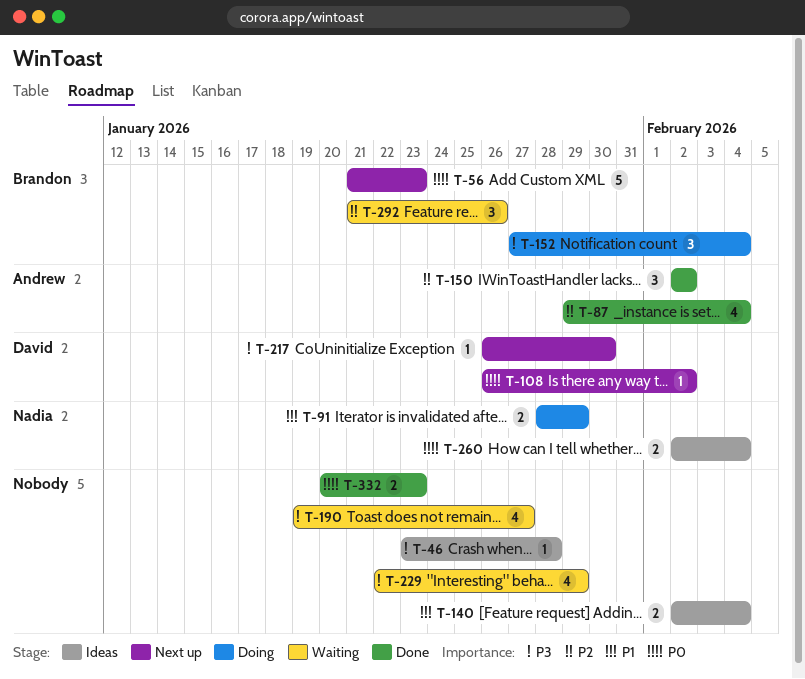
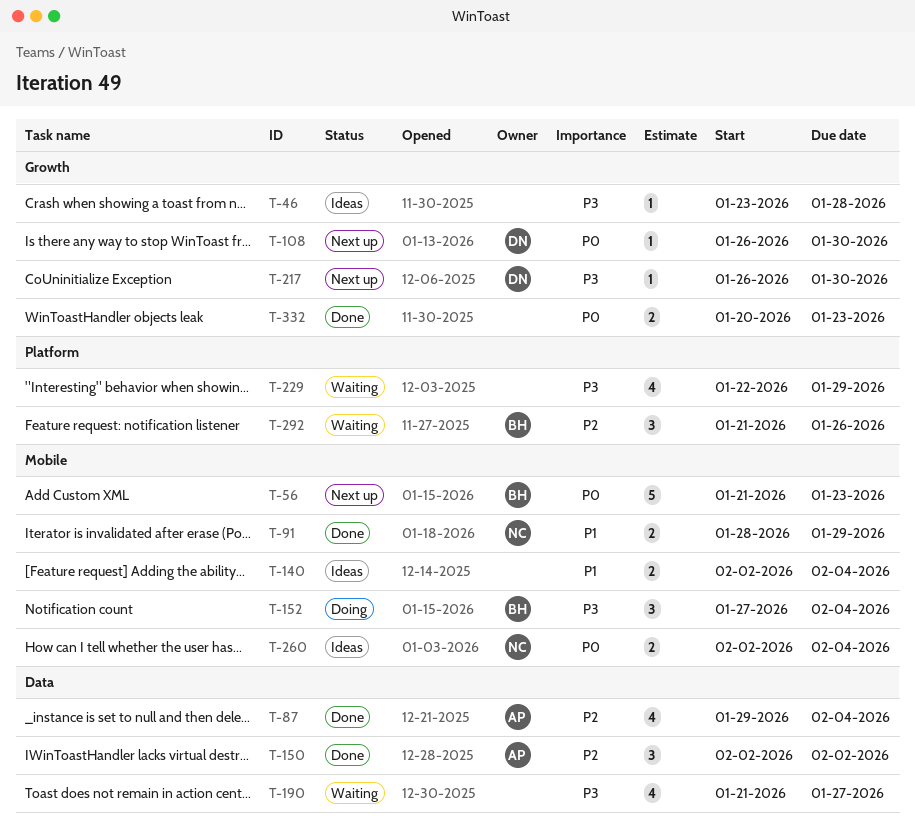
T-91, status: Doing -> Done
T-108, due: Feb 2 -> Jan 30
T-190, start: Jan 19 -> Jan 21

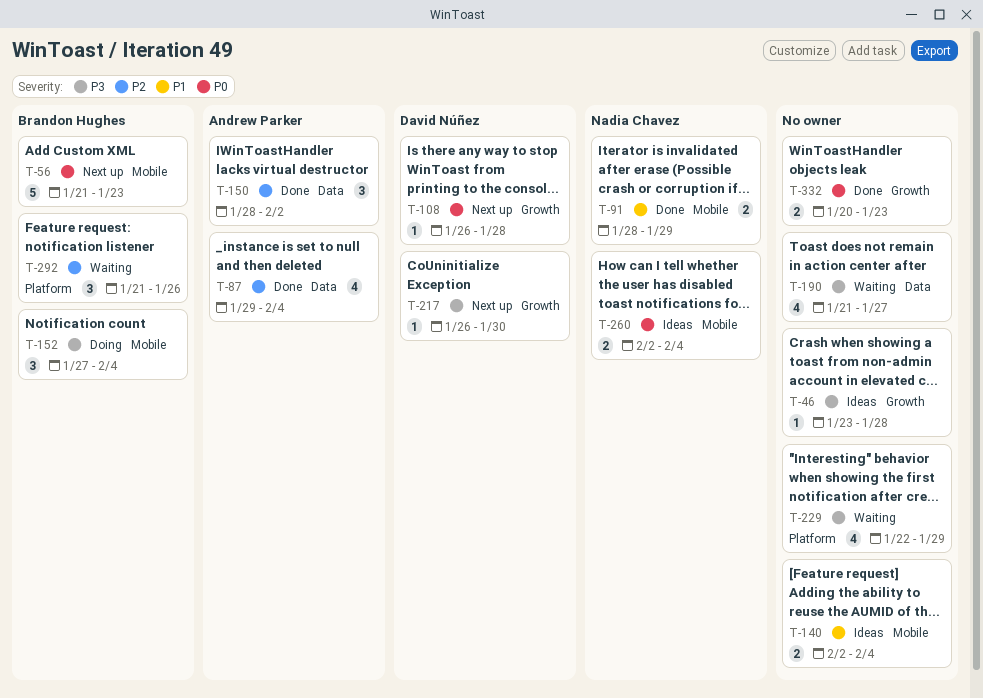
T-108, due: Jan 30 -> Jan 28
T-150, start: Feb 2 -> Jan 28

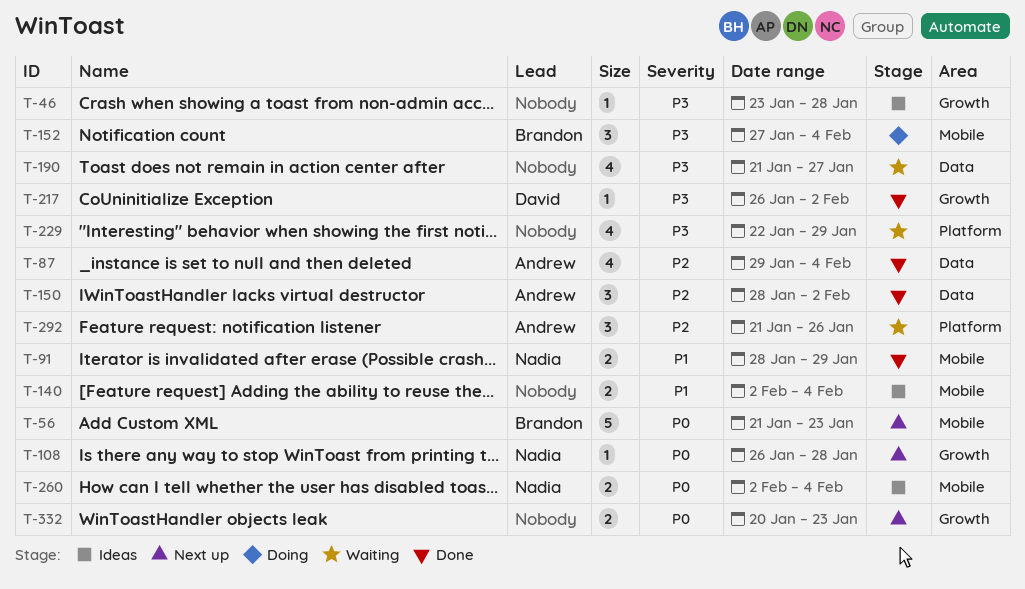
T-108, owner: David Núñez -> Nadia Chavez
T-217, status: Next up -> Done
T-217, due: Jan 30 -> Feb 2
T-292, owner: Brandon Hughes -> Andrew Parker
T-332, status: Done -> Next up

